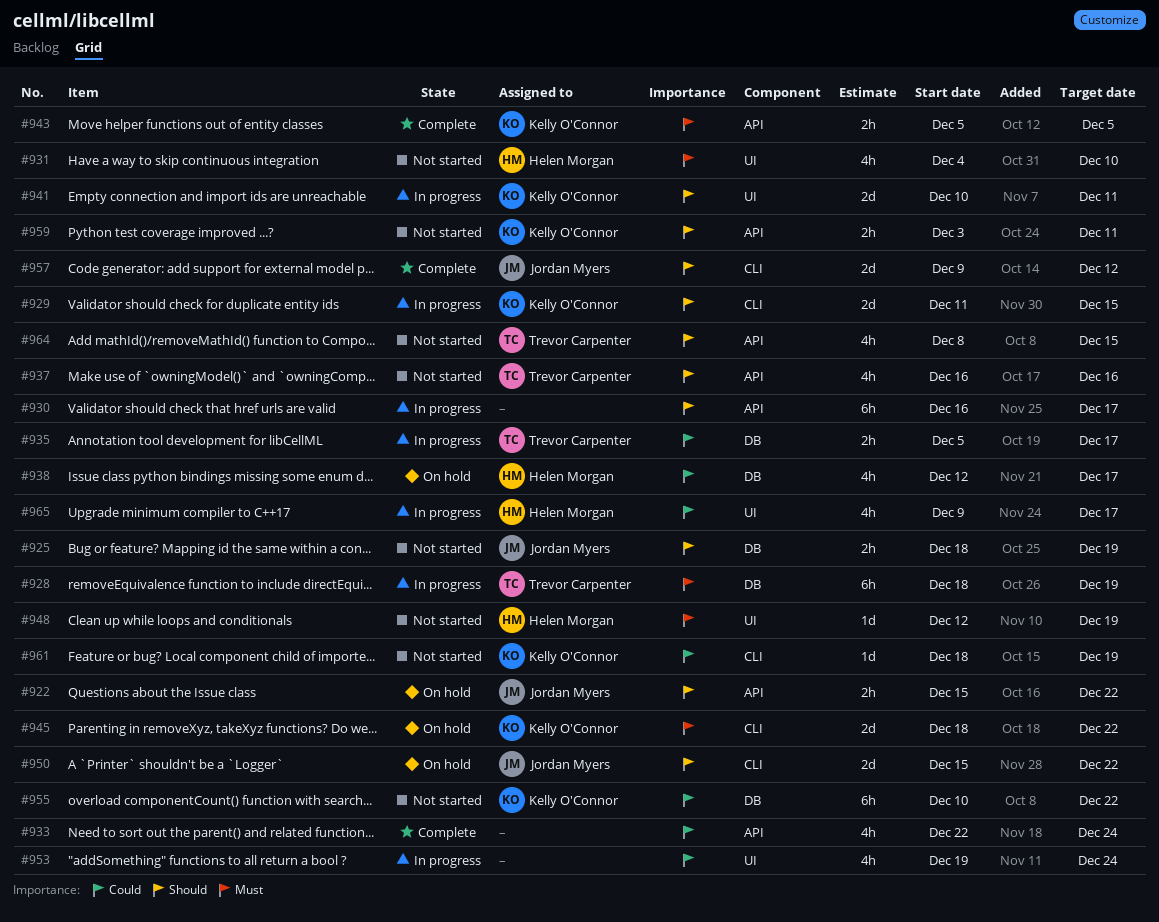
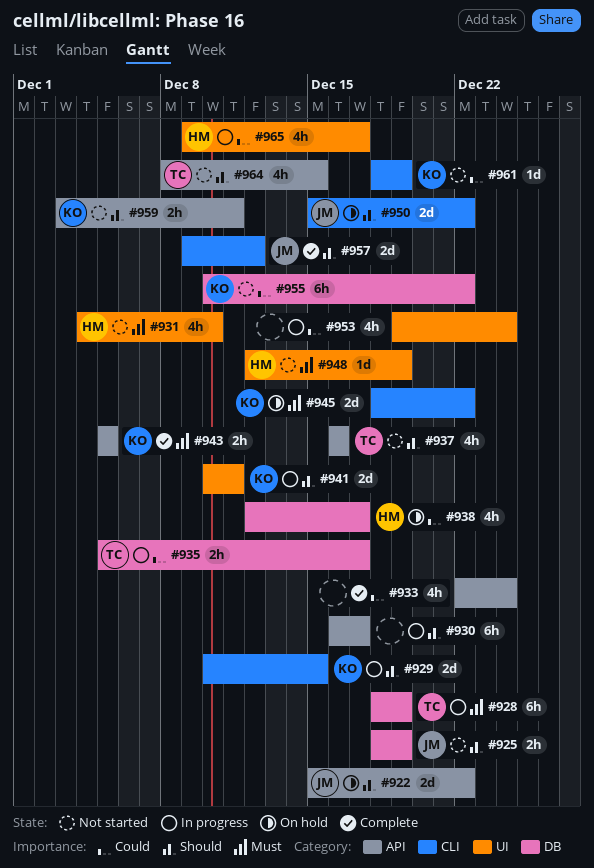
#922, estimate: 2h -> 2d
#929, start: Dec 11 -> Dec 10

